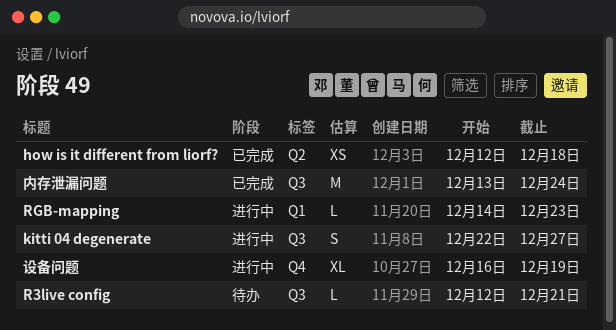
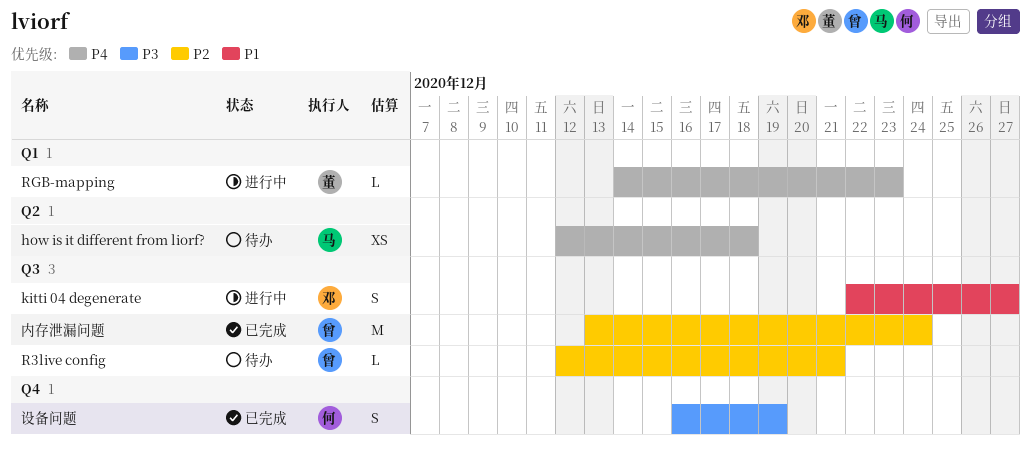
how is it different from liorf?, status: 已完成 -> 待办
设备问题, status: 进行中 -> 已完成
设备问题, estimate: XL -> S

